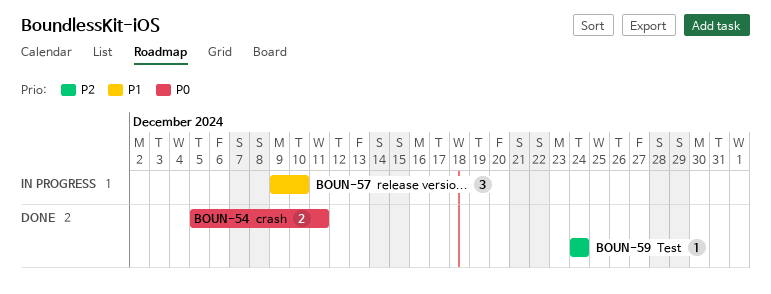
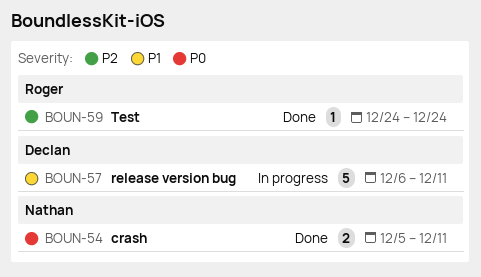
BOUN-57, estimate: 3 -> 5
BOUN-57, start: Dec 9 -> Dec 6
BOUN-57, due: Dec 10 -> Dec 11

